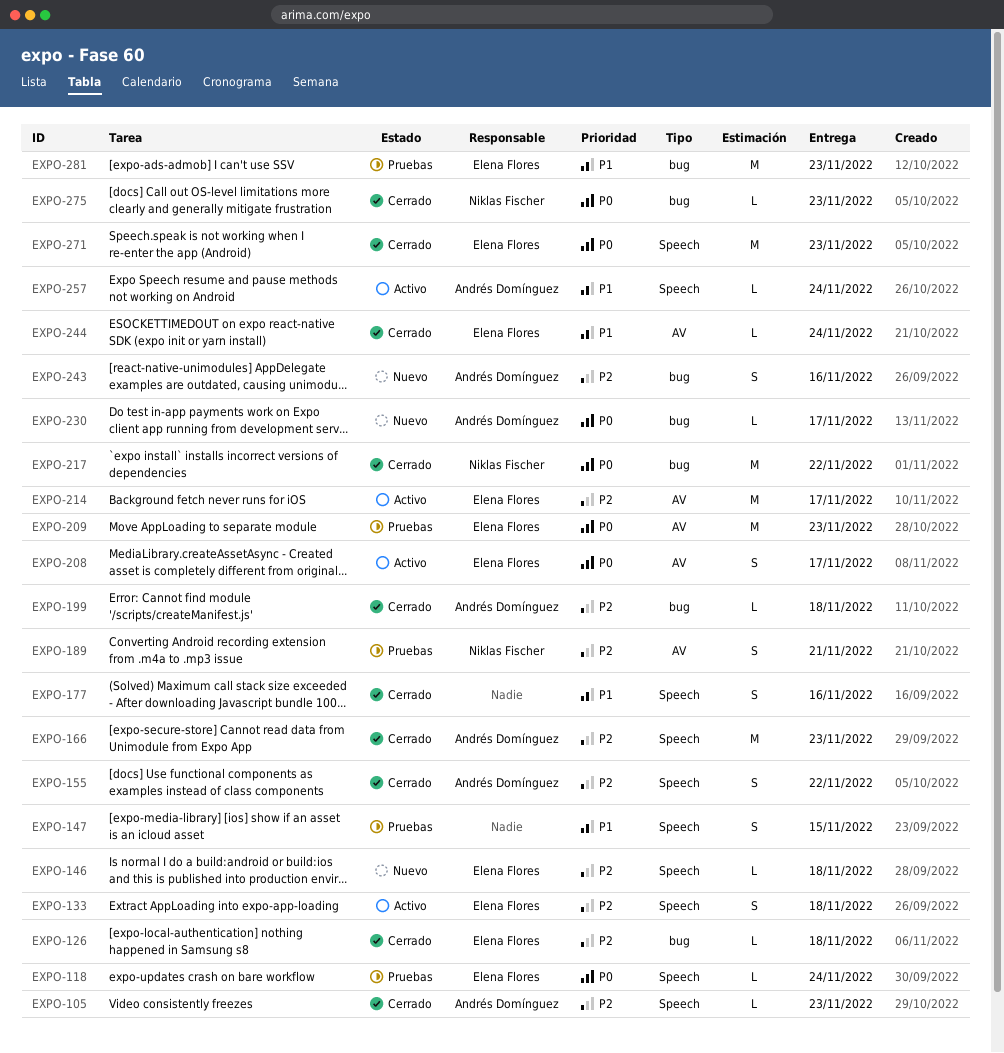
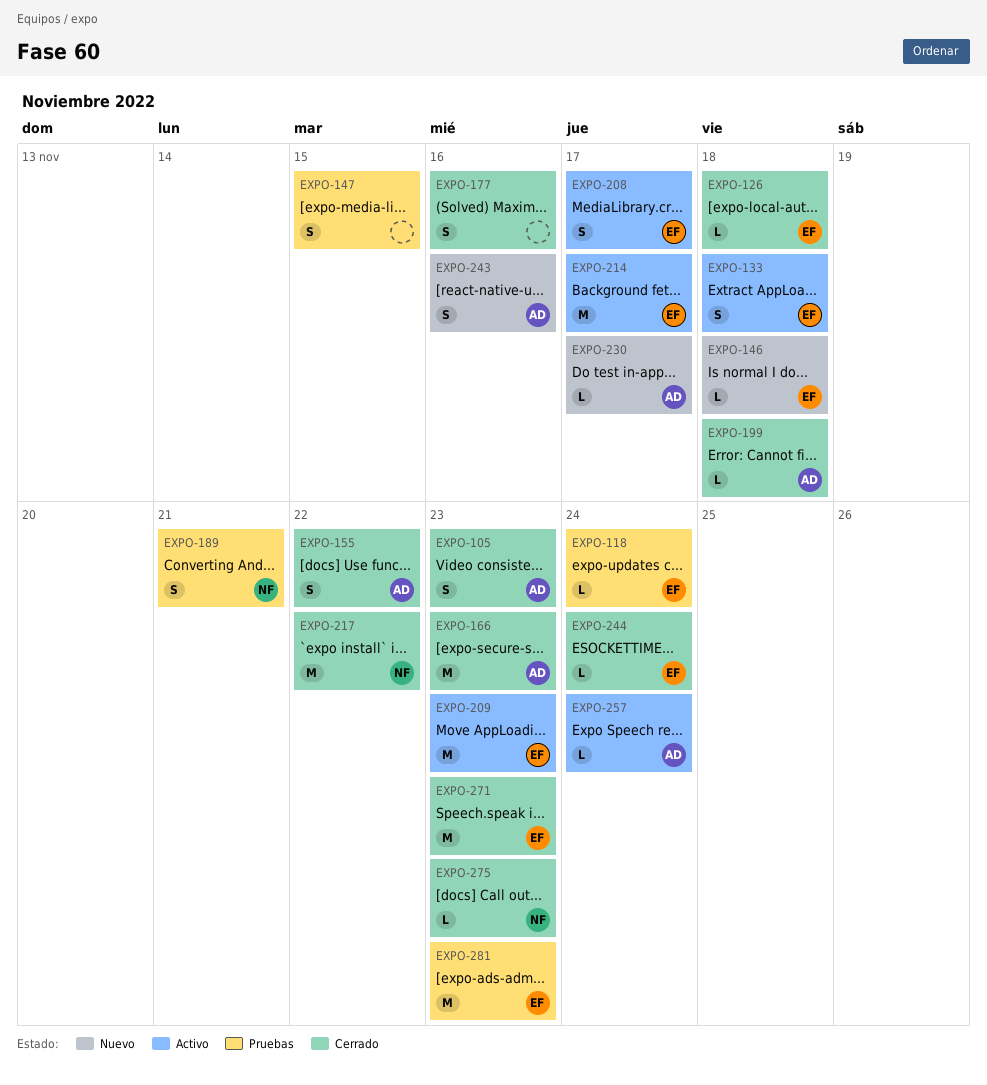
EXPO-105, estimate: L -> S
EXPO-209, status: Pruebas -> Activo

